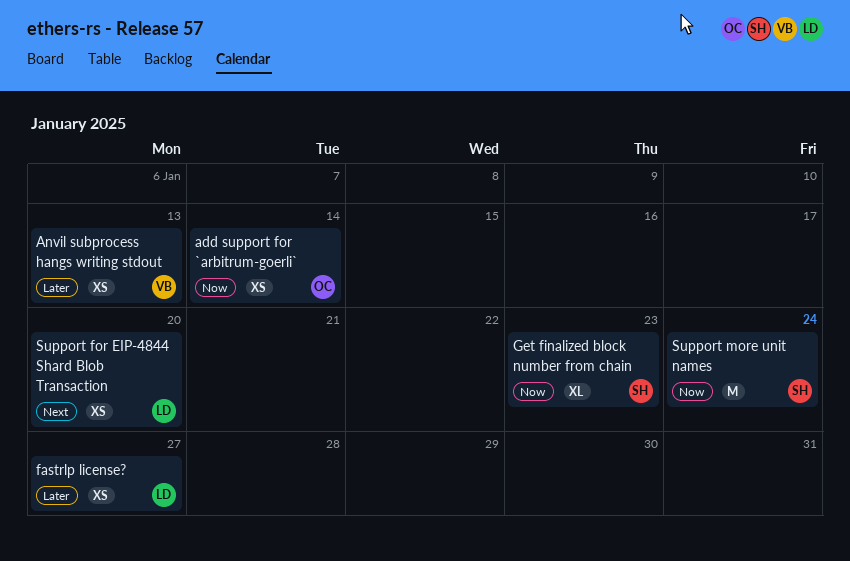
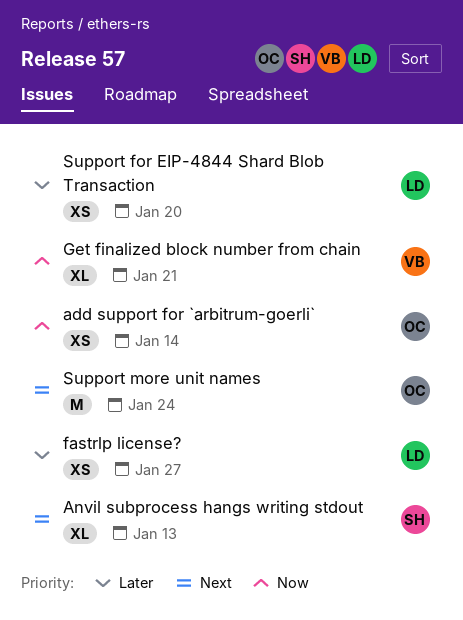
Anvil subprocess hangs writing stdout, owner: VB -> SH
Anvil subprocess hangs writing stdout, priority: Later -> Next
Anvil subprocess hangs writing stdout, estimate: XS -> XL
Get finalized block number from chain, owner: SH -> VB
Get finalized block number from chain, due: Jan 23 -> Jan 21
Support for EIP-4844 Shard Blob Transaction, priority: Next -> Later
Support more unit names, owner: SH -> OC
Support more unit names, priority: Now -> Next

